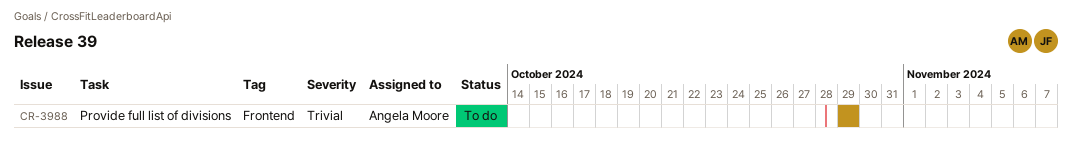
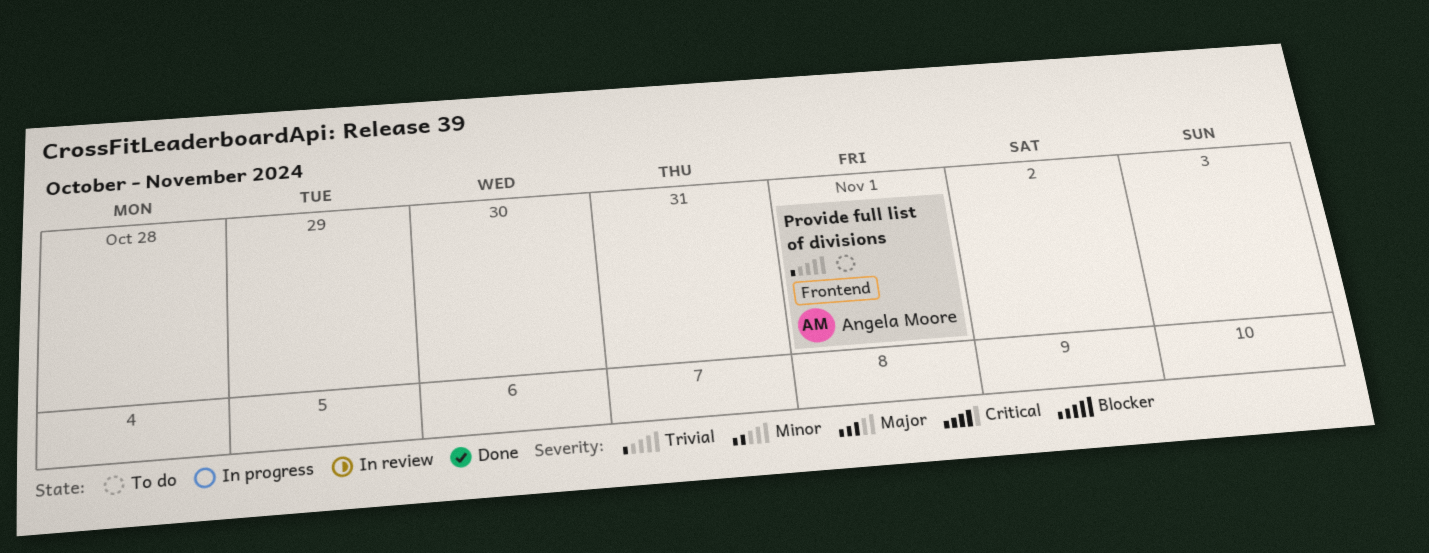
Provide full list of divisions, due: Oct 29 -> Nov 1

